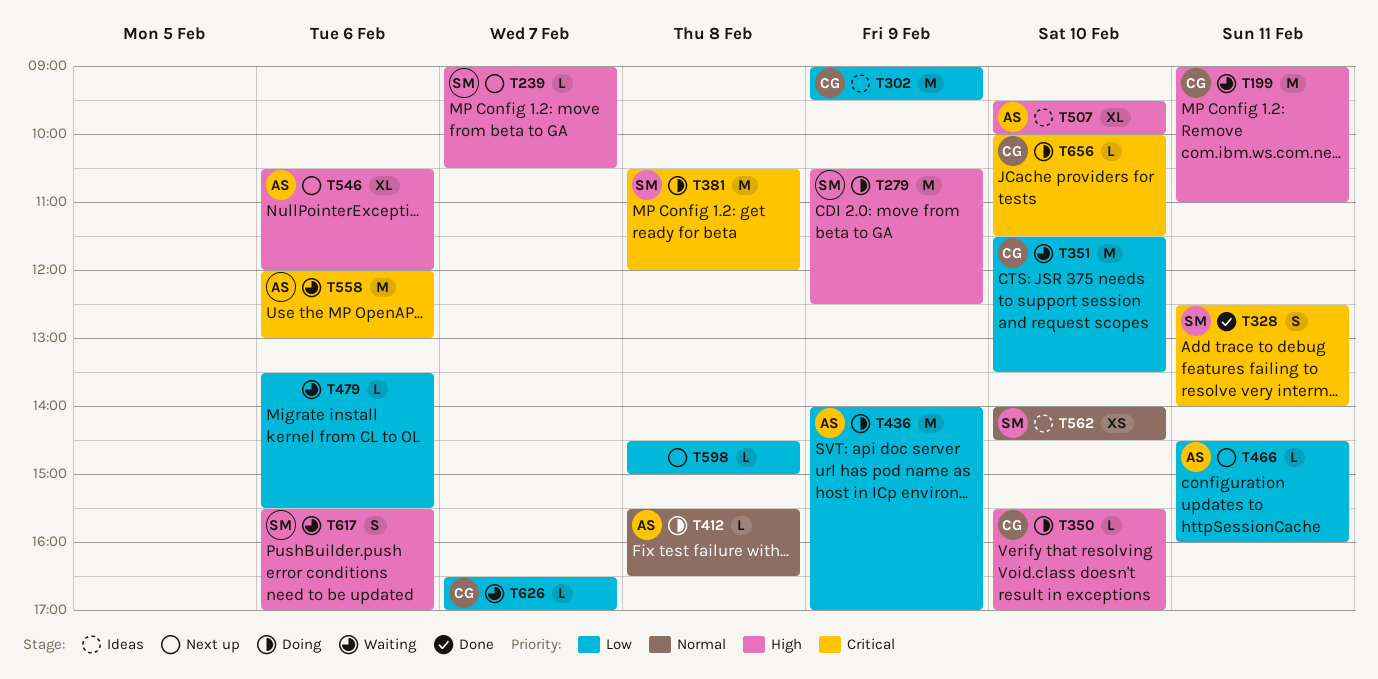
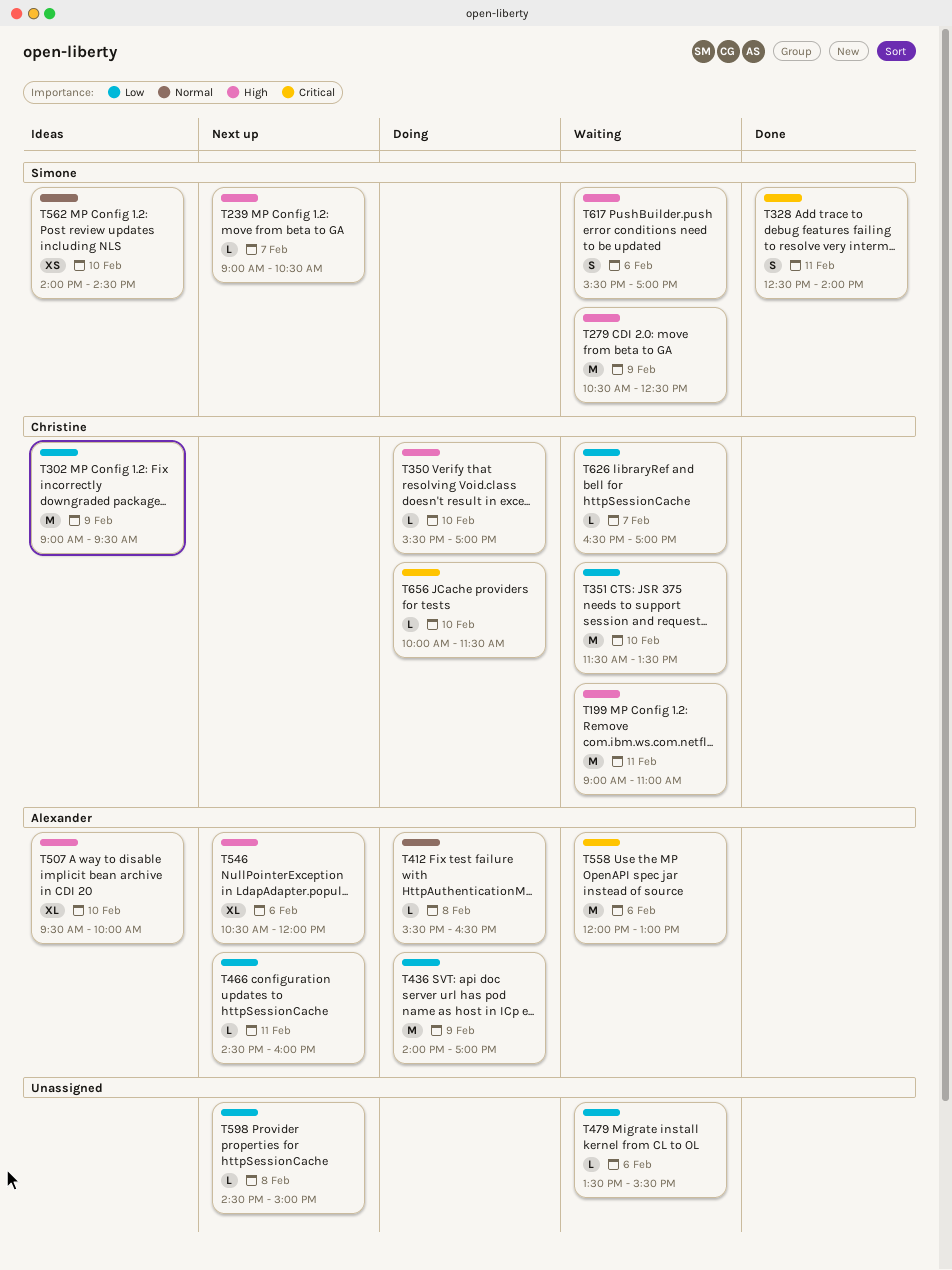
T279, status: Doing -> Waiting
T381: present -> none

